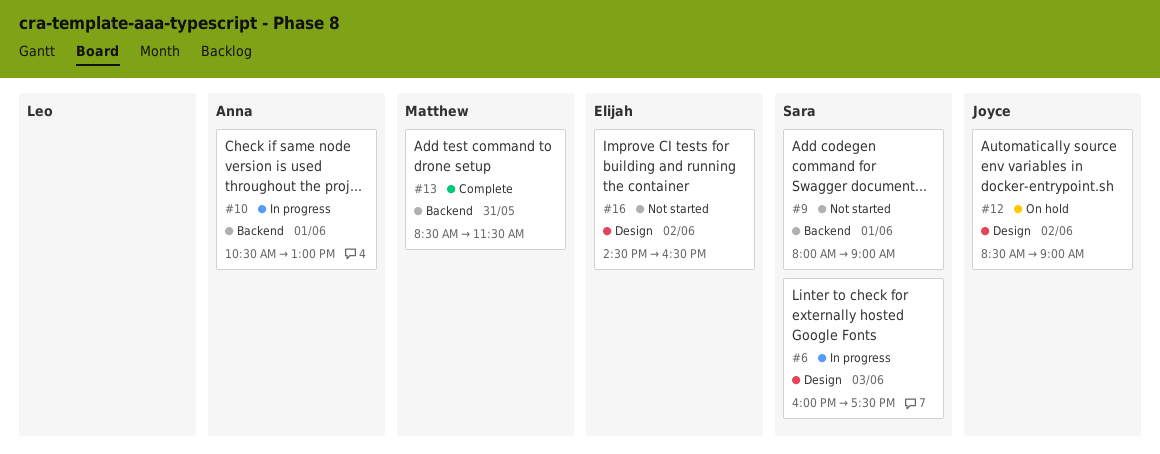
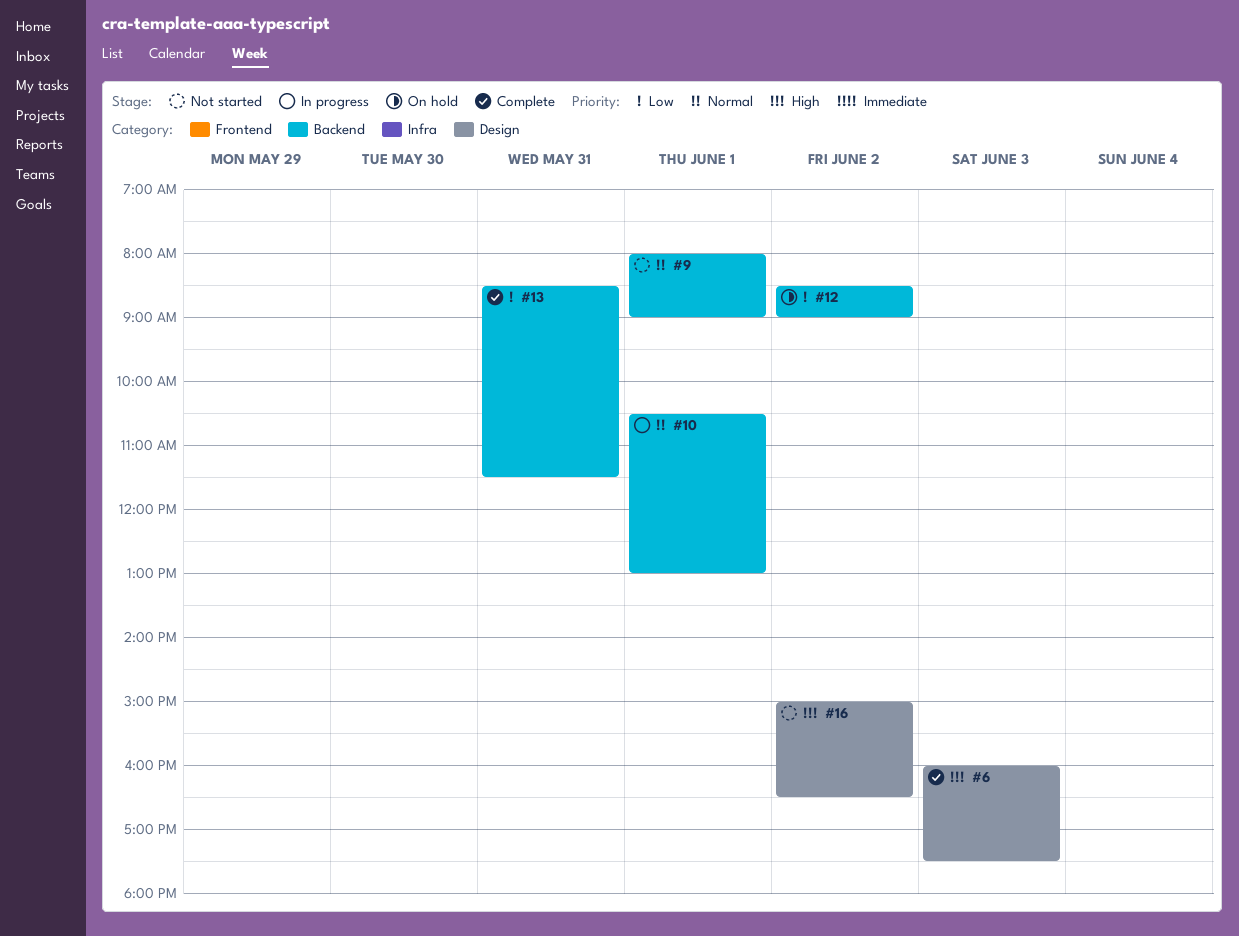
#6, status: In progress -> Complete
#12, label: Design -> Backend
#16, begins: 14:30 -> 15:00

